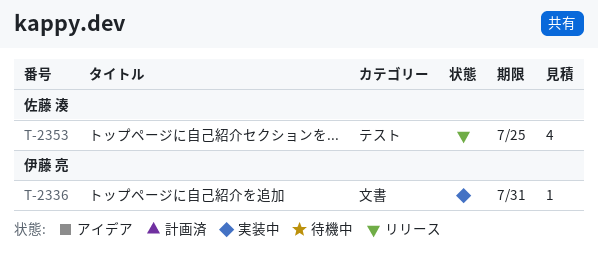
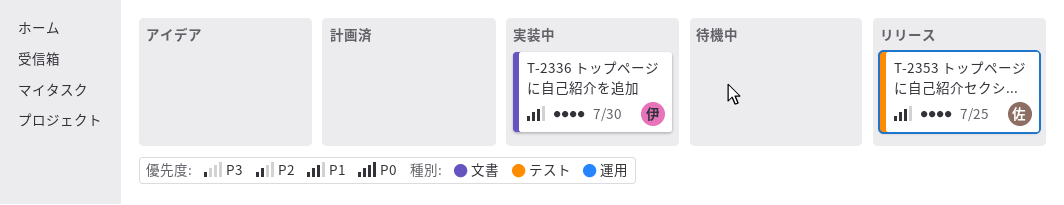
T-2336, estimate: 1 -> 4
T-2336, due: Jul 31 -> Jul 30

